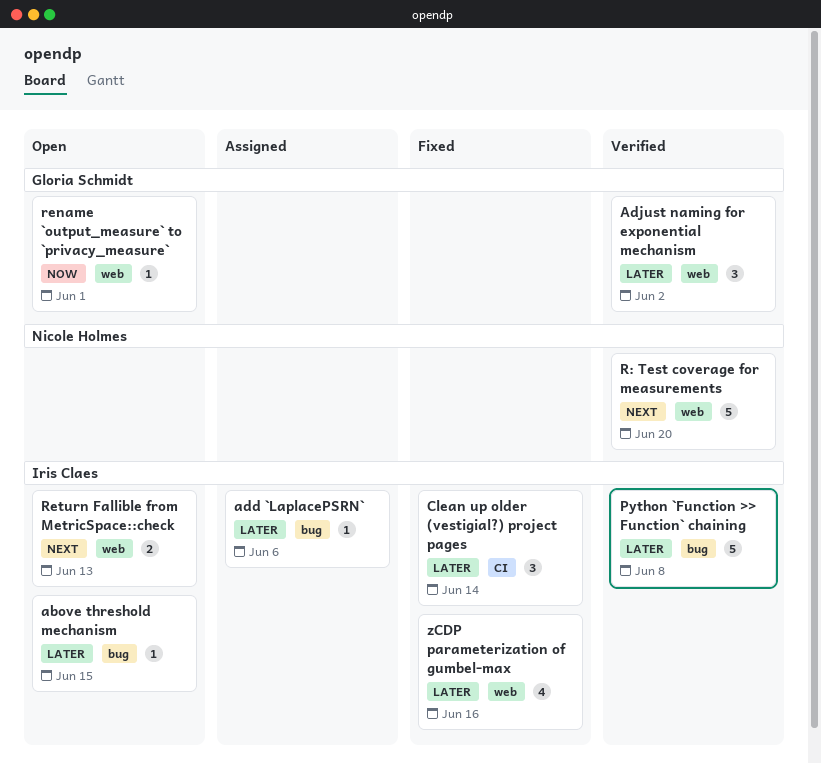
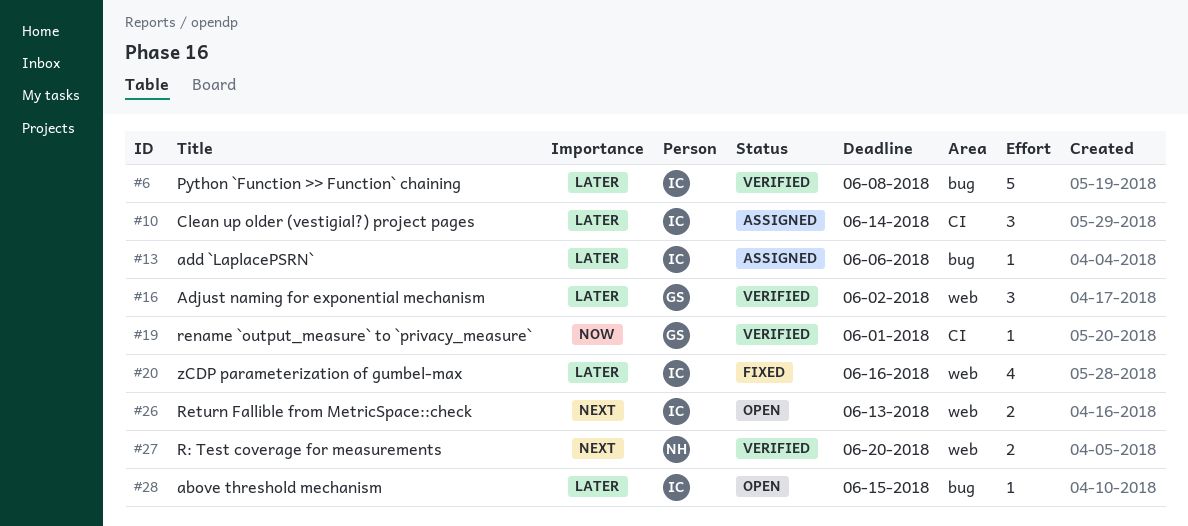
Clean up older (vestigial?) project pages, status: Fixed -> Assigned
R: Test coverage for measurements, estimate: 5 -> 2
rename `output_measure` to `privacy_measure`, status: Open -> Verified
rename `output_measure` to `privacy_measure`, label: web -> CI

